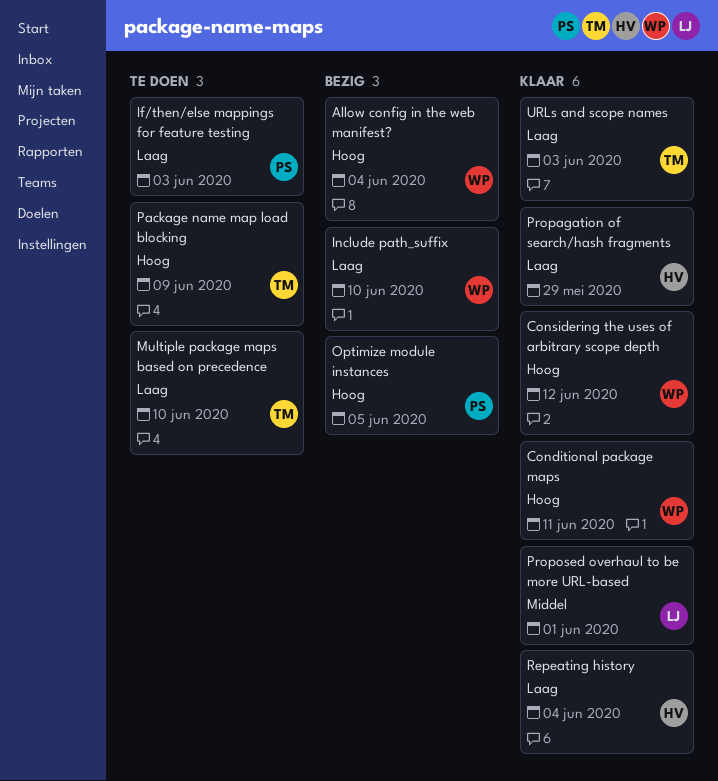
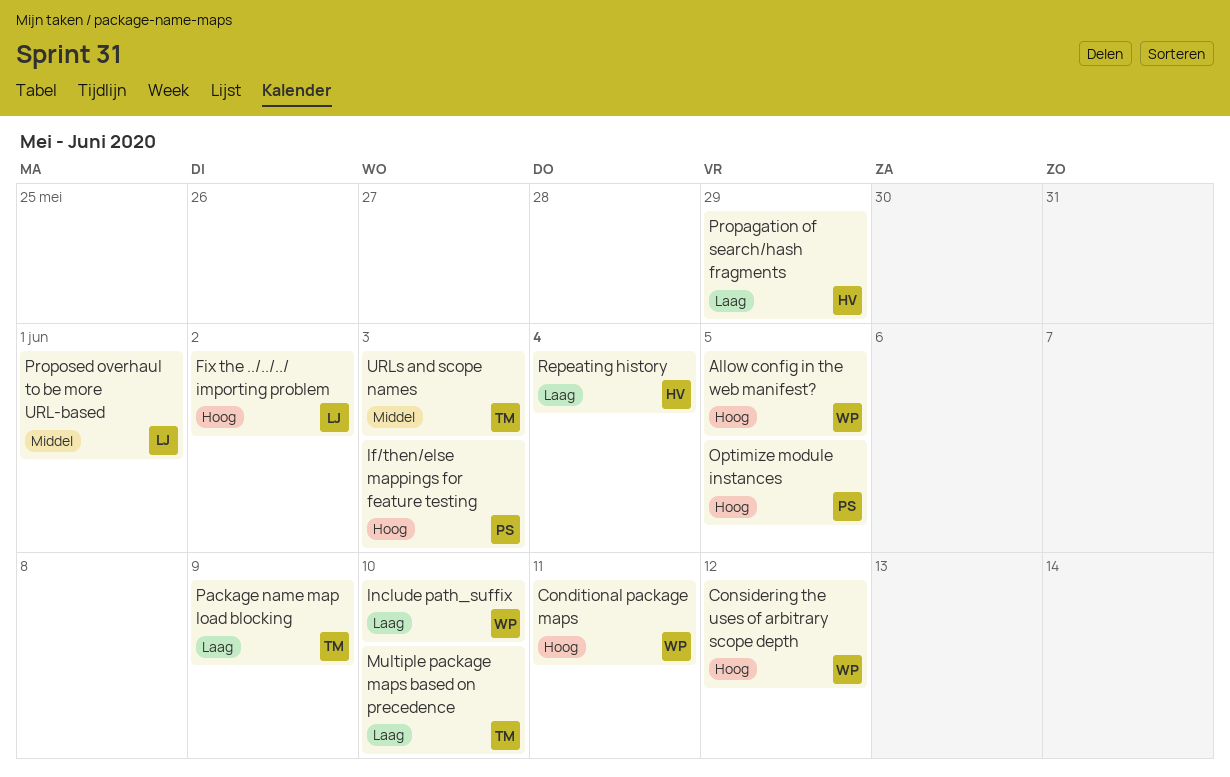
Allow config in the web manifest?, due: Jun 4 -> Jun 5
Fix the ../../../ importing problem: none -> present
If/then/else mappings for feature testing, priority: Laag -> Hoog
Package name map load blocking, priority: Hoog -> Laag
URLs and scope names, priority: Laag -> Middel

